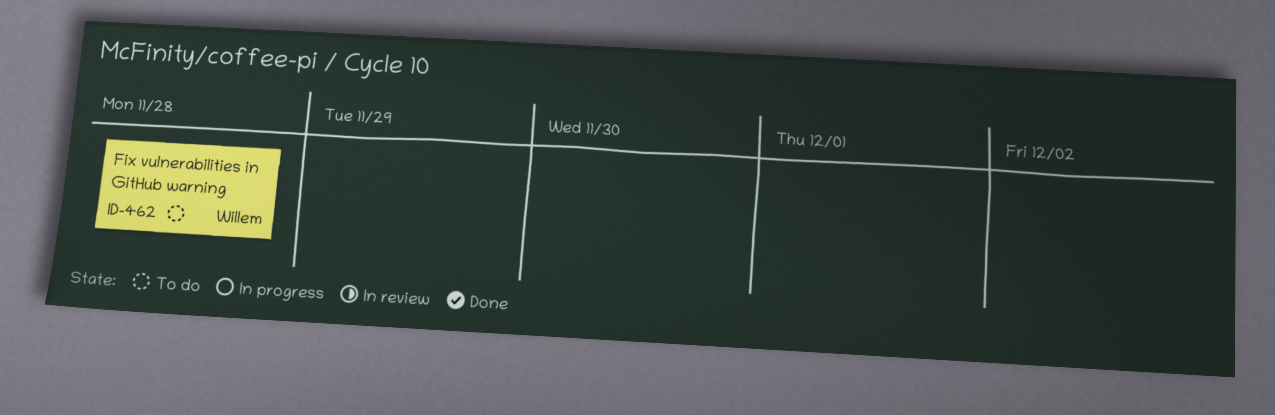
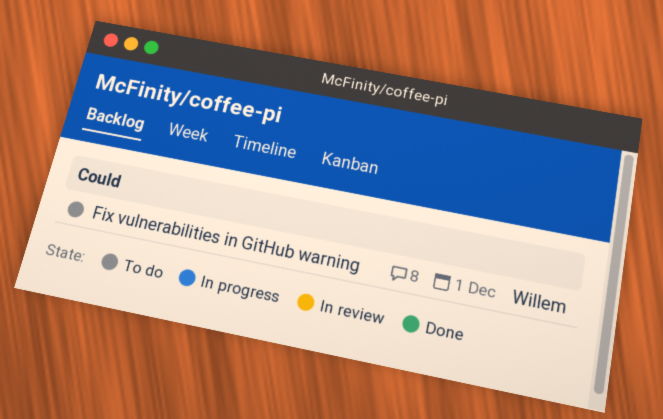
Fix vulnerabilities in GitHub warning, due: Nov 28 -> Dec 1

